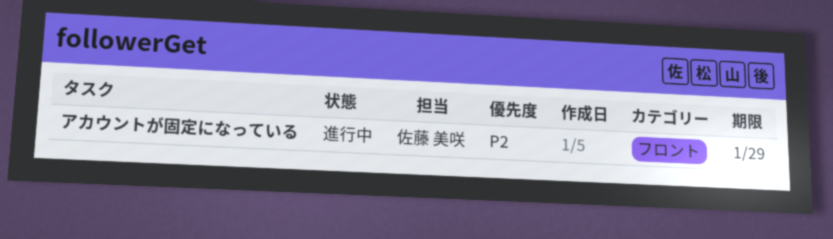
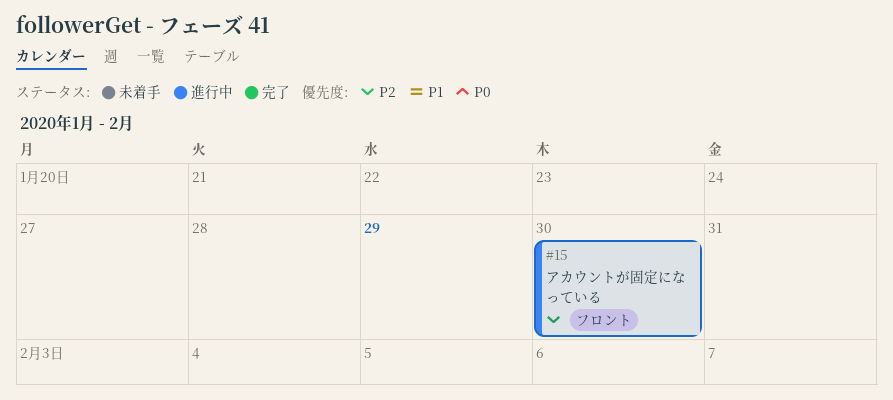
アカウントが固定になっている, due: Jan 29 -> Jan 30

